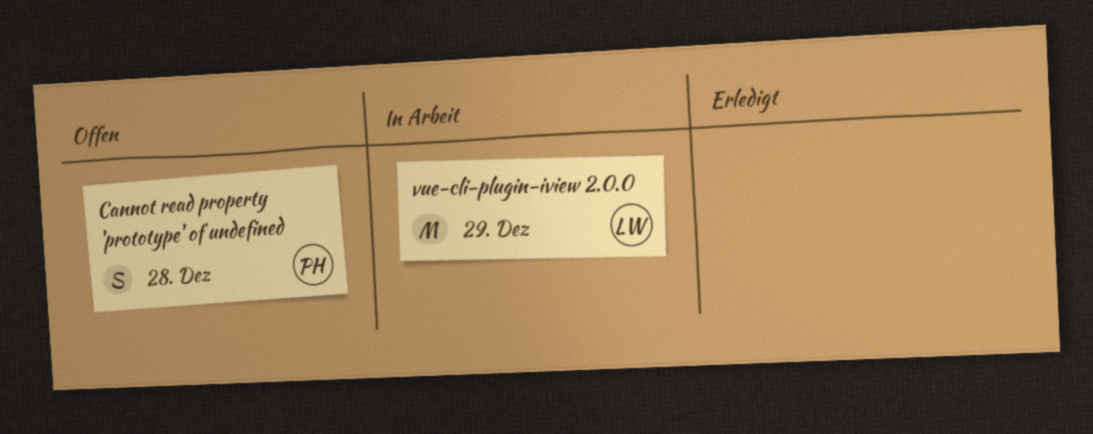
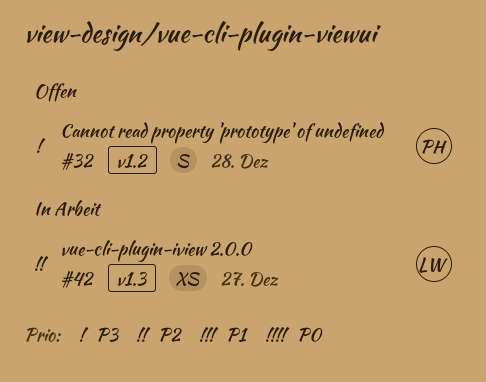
vue-cli-plugin-iview 2.0.0, estimate: M -> XS
vue-cli-plugin-iview 2.0.0, due: Dec 29 -> Dec 27

